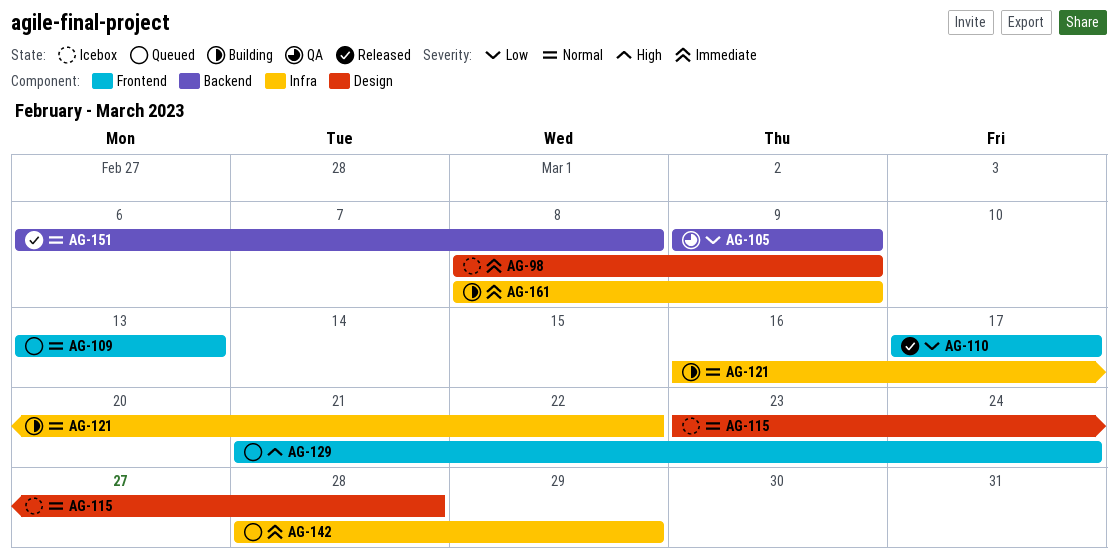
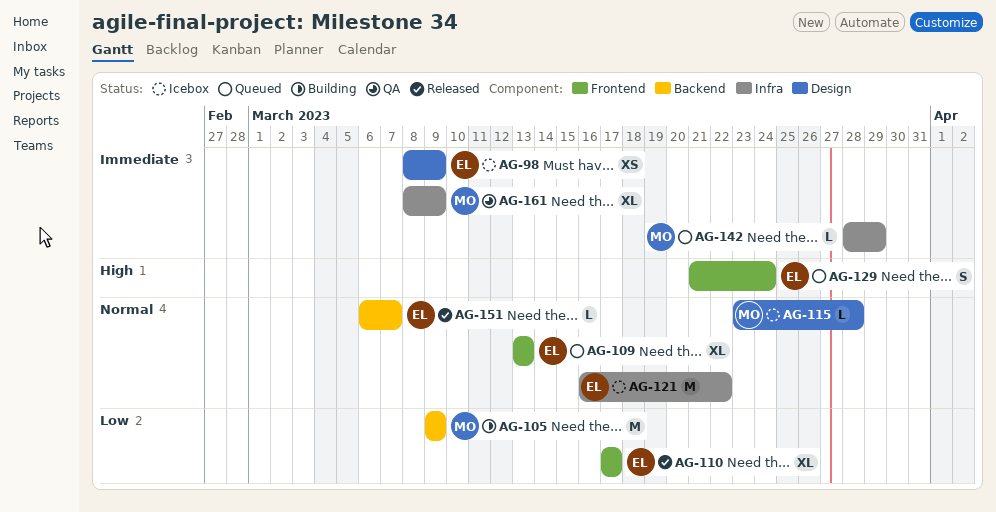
AG-105, status: QA -> Building
AG-121, status: Building -> Icebox
AG-151, due: Mar 8 -> Mar 7
AG-161, status: Building -> QA

